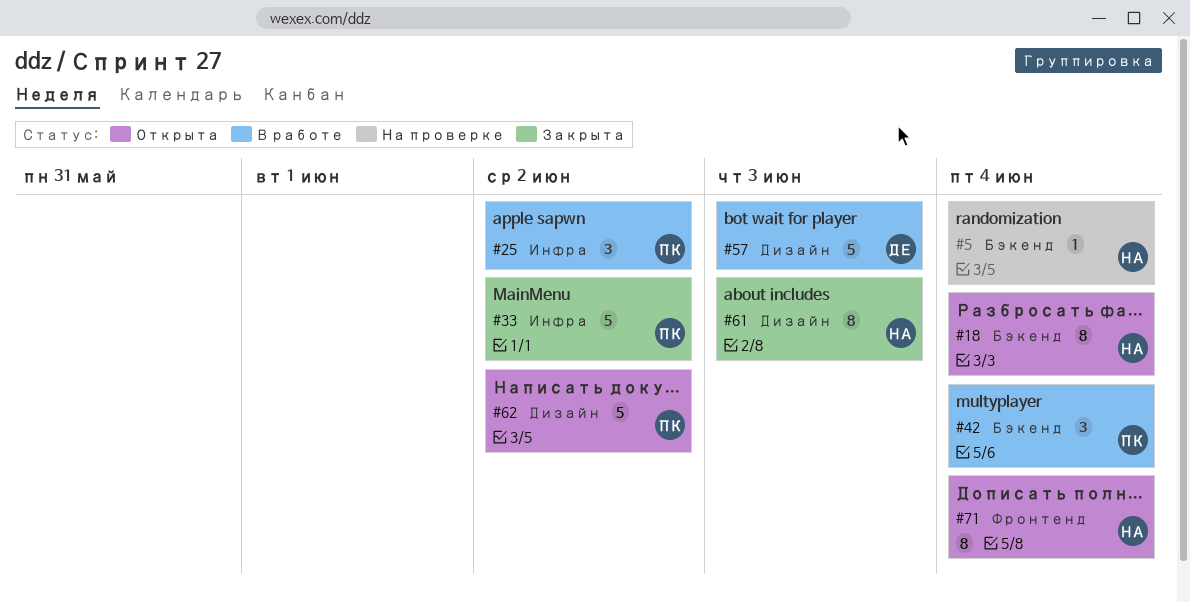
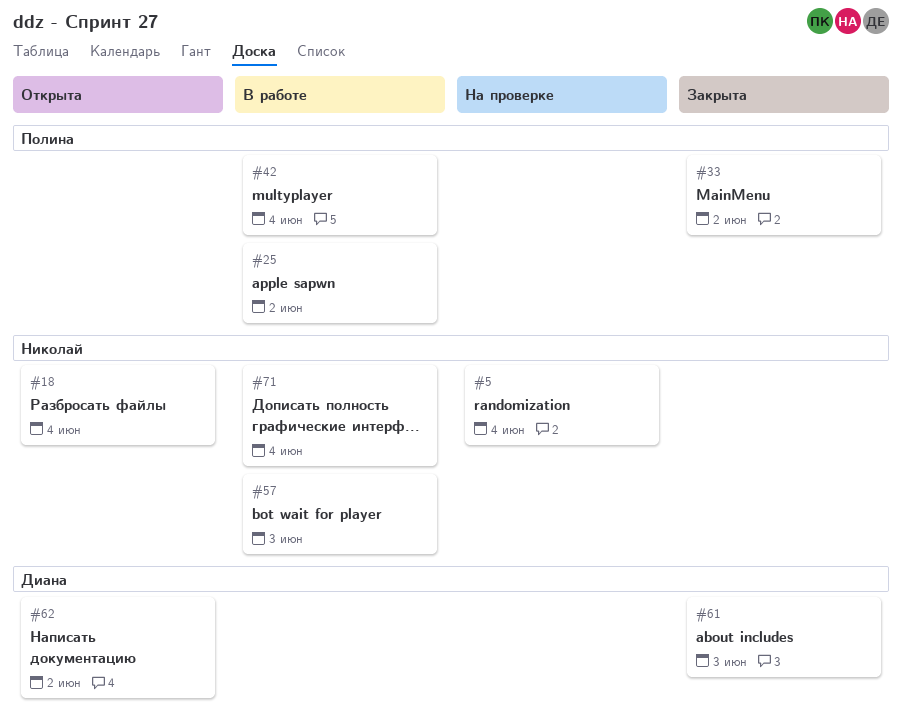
#57, owner: Диана -> Николай
#61, owner: Николай -> Диана
#62, owner: Полина -> Диана
#71, status: Открыта -> В работе

